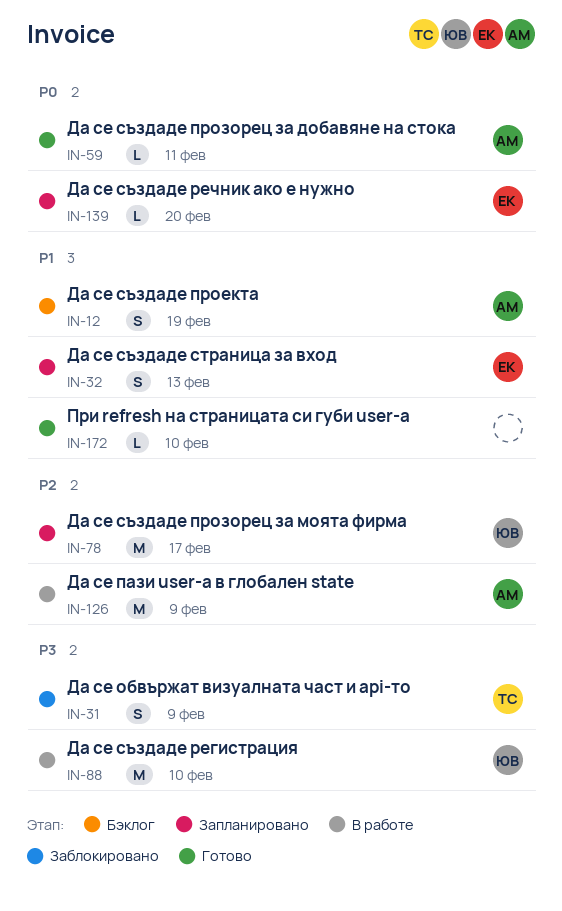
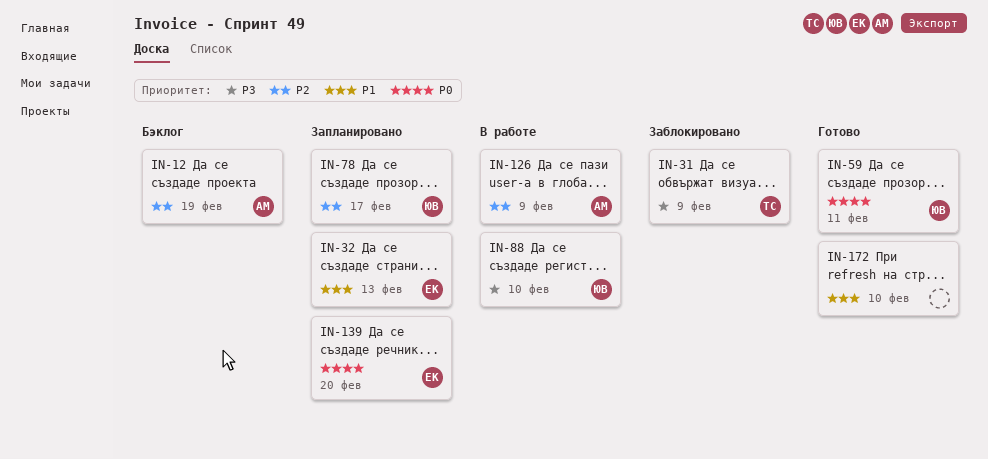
IN-12, priority: P1 -> P2
IN-59, owner: АМ -> ЮВ

